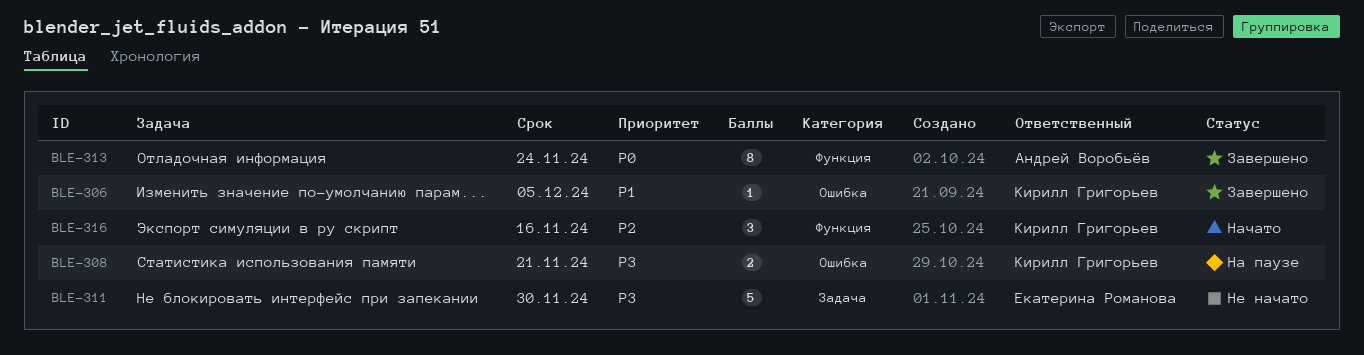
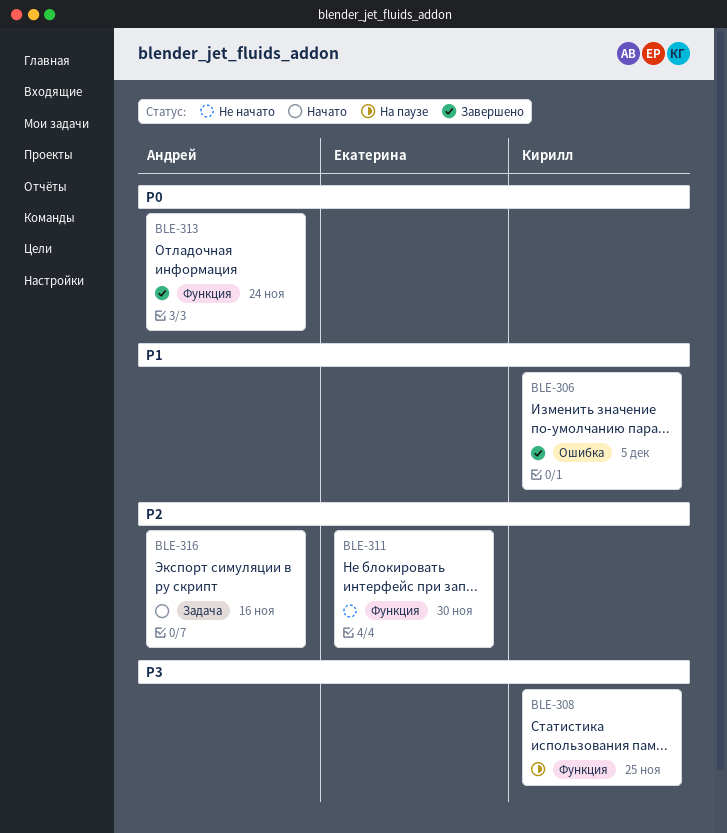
BLE-308, label: Ошибка -> Функция
BLE-308, due: Nov 21 -> Nov 25
BLE-311, priority: P3 -> P2
BLE-311, label: Задача -> Функция
BLE-316, owner: Кирилл Григорьев -> Андрей Воробьёв
BLE-316, label: Функция -> Задача

